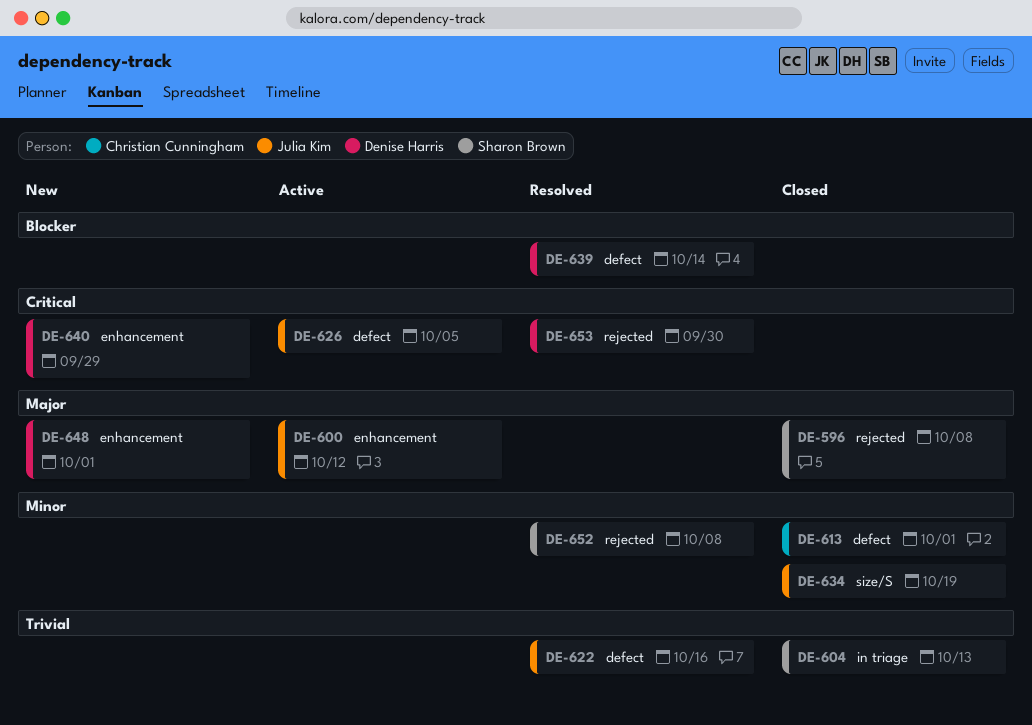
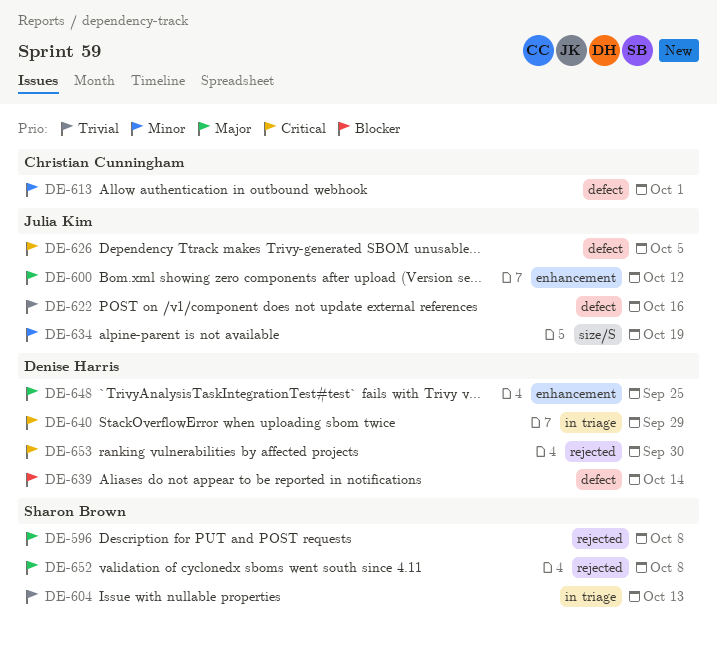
DE-640, label: enhancement -> in triage
DE-648, due: Oct 1 -> Sep 25
DE-652, priority: Minor -> Major

